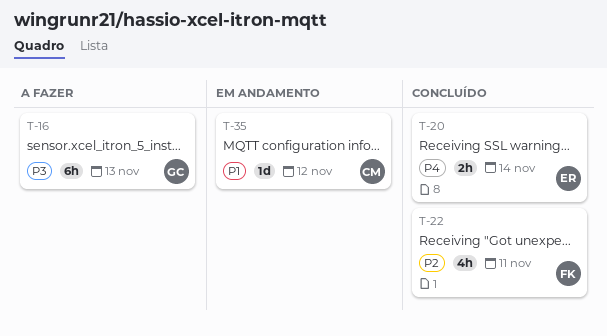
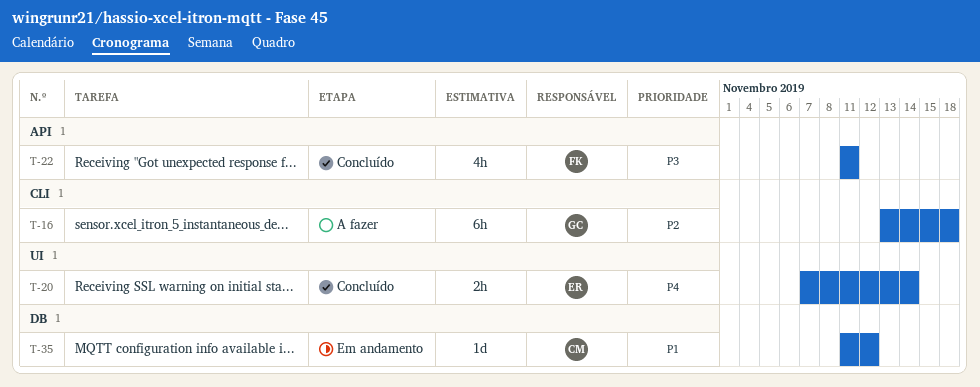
T-16, priority: P3 -> P2
T-16, due: Nov 13 -> Nov 18
T-22, priority: P2 -> P3

